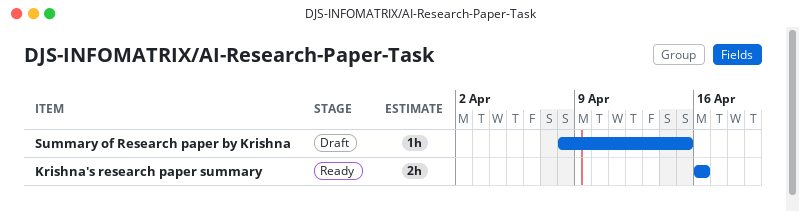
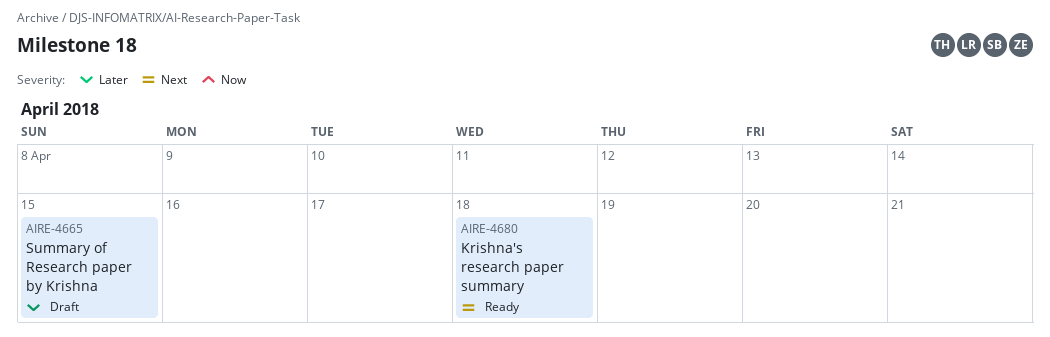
Krishna's research paper summary, due: Apr 16 -> Apr 18

